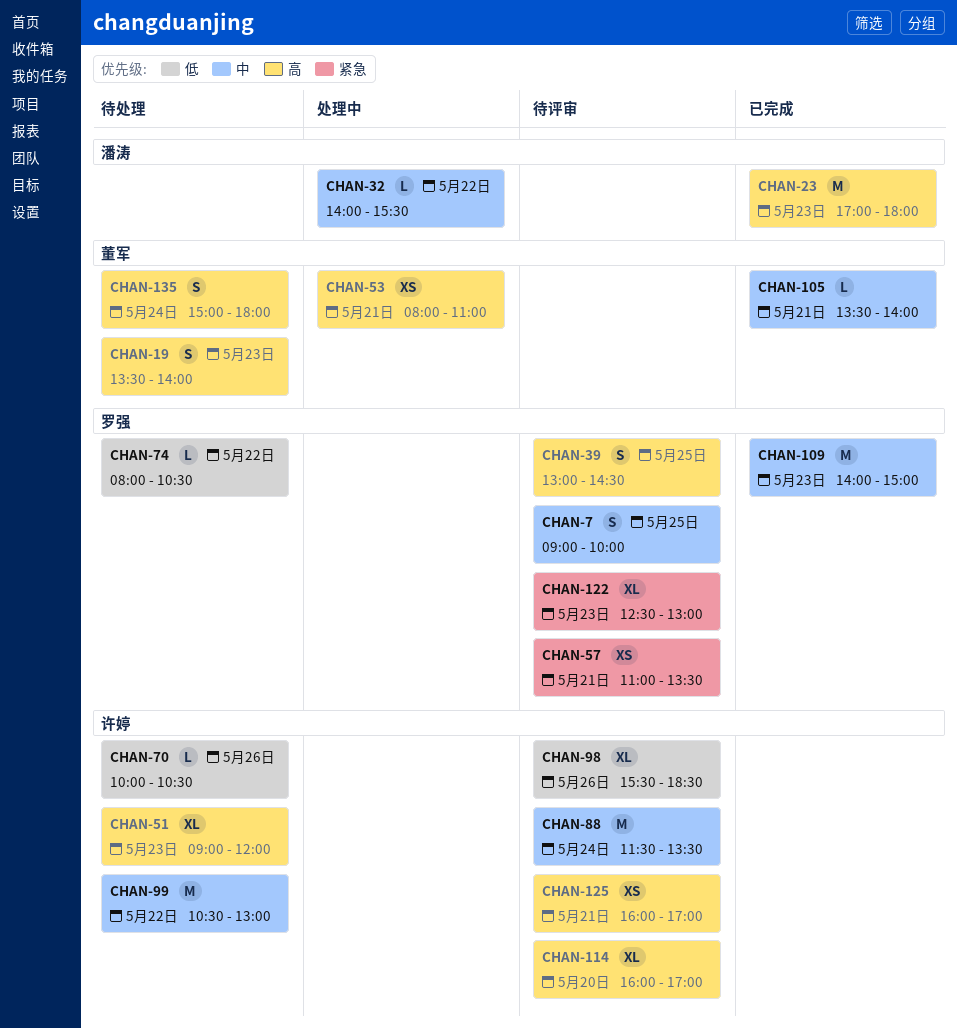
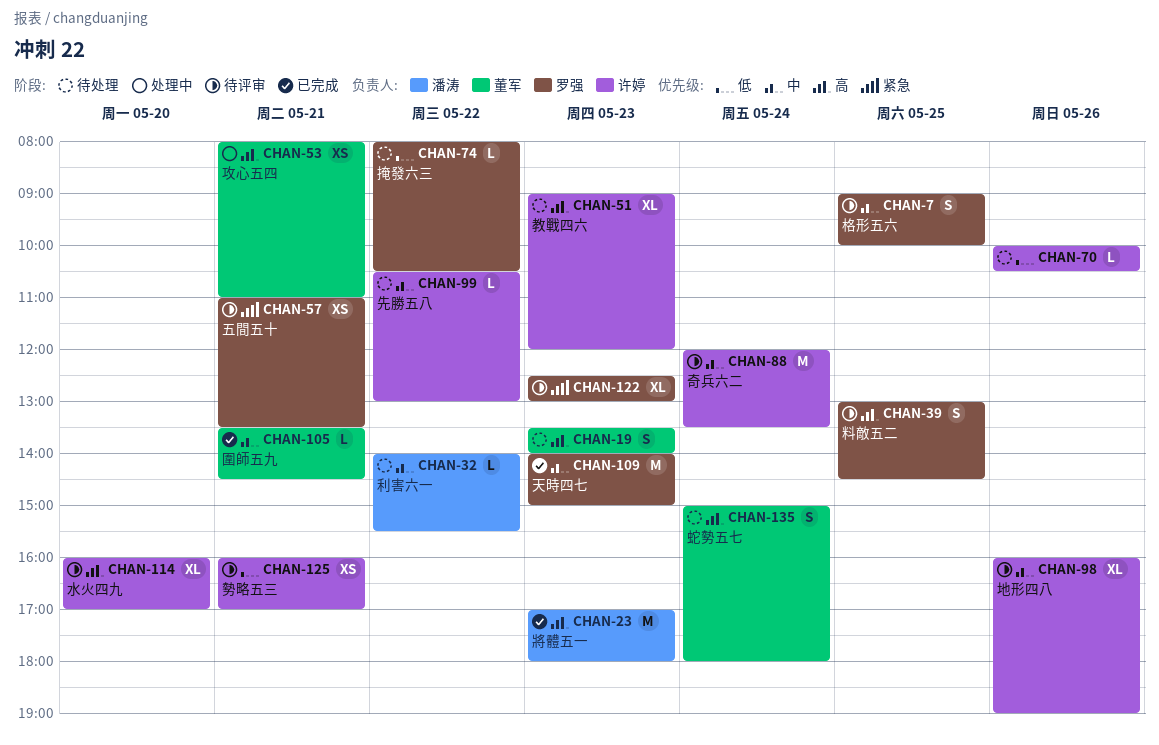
CHAN-32, status: 处理中 -> 待处理
CHAN-88, begins: 11:30 -> 12:00
CHAN-98, priority: 低 -> 中
CHAN-98, begins: 15:30 -> 16:00
CHAN-98, ends: 18:30 -> 19:00
CHAN-99, estimate: M -> L
CHAN-105, ends: 14:00 -> 14:30
CHAN-125, priority: 高 -> 低

